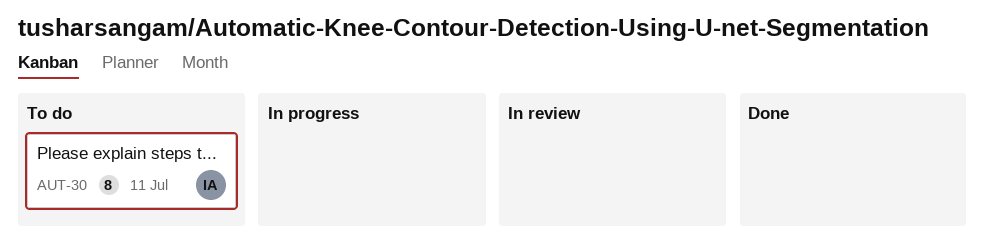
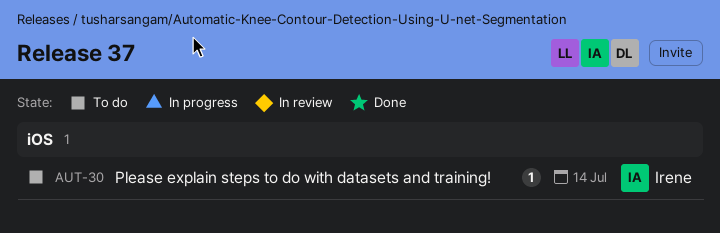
AUT-30, estimate: 8 -> 1
AUT-30, due: Jul 11 -> Jul 14

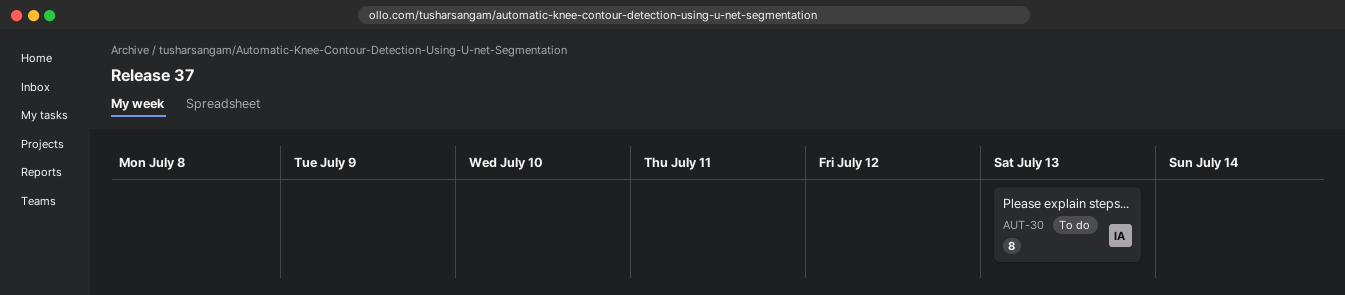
AUT-30, estimate: 1 -> 8
AUT-30, due: Jul 14 -> Jul 13

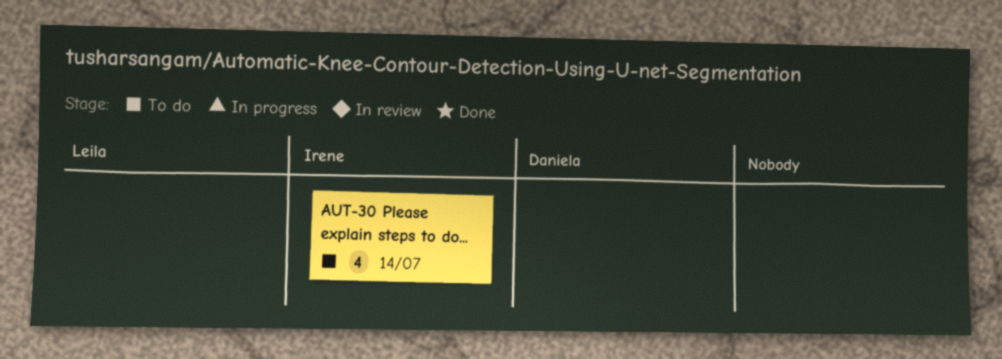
AUT-30, estimate: 8 -> 4
AUT-30, due: Jul 13 -> Jul 14

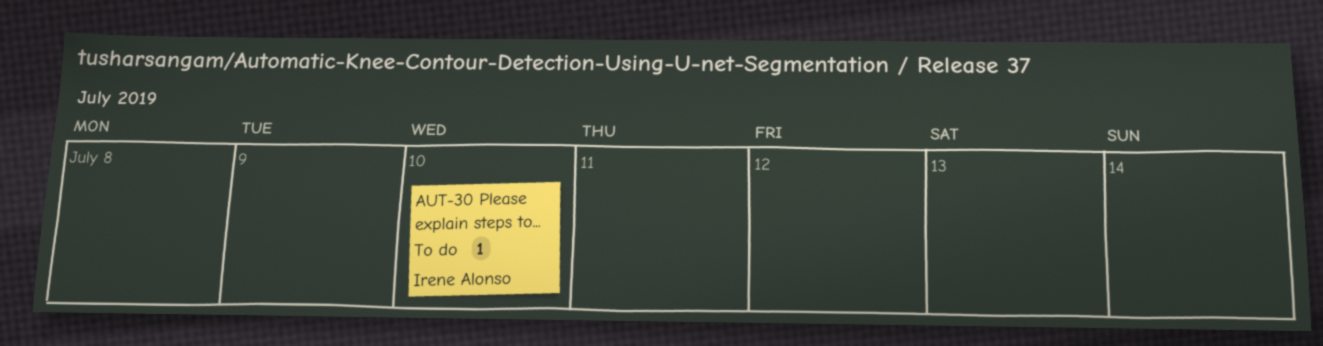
AUT-30, estimate: 4 -> 1
AUT-30, due: Jul 14 -> Jul 10

